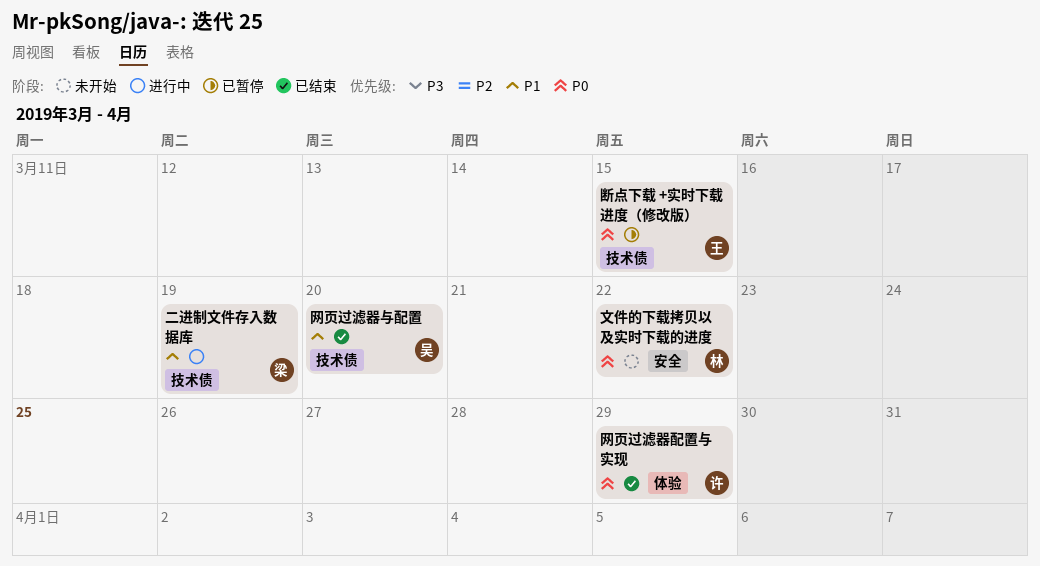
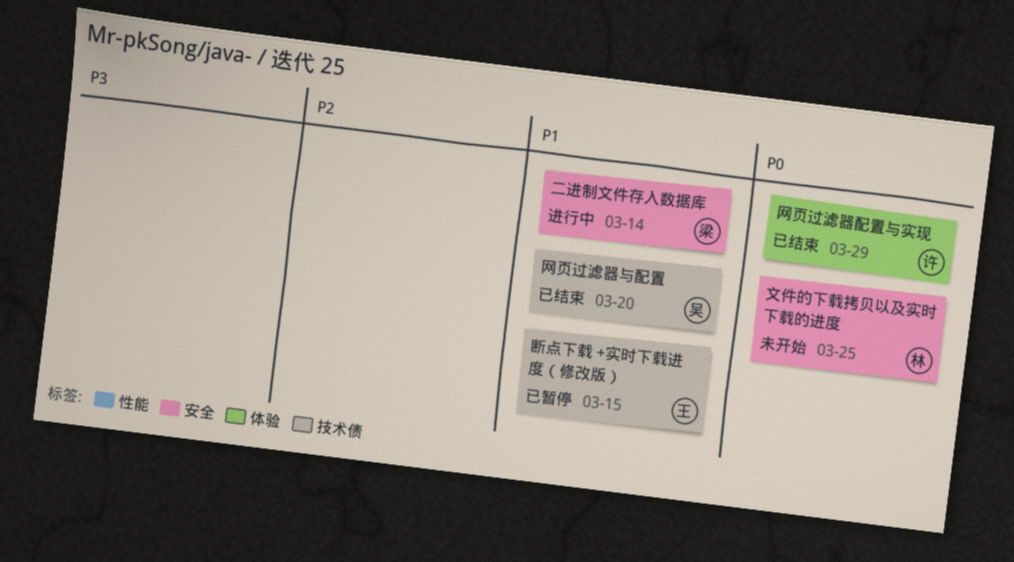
二进制文件存入数据库, label: 技术债 -> 安全
二进制文件存入数据库, due: Mar 19 -> Mar 14
文件的下载拷贝以及实时下载的进度, due: Mar 22 -> Mar 25
断点下载 +实时下载进度（修改版）, priority: P0 -> P1

